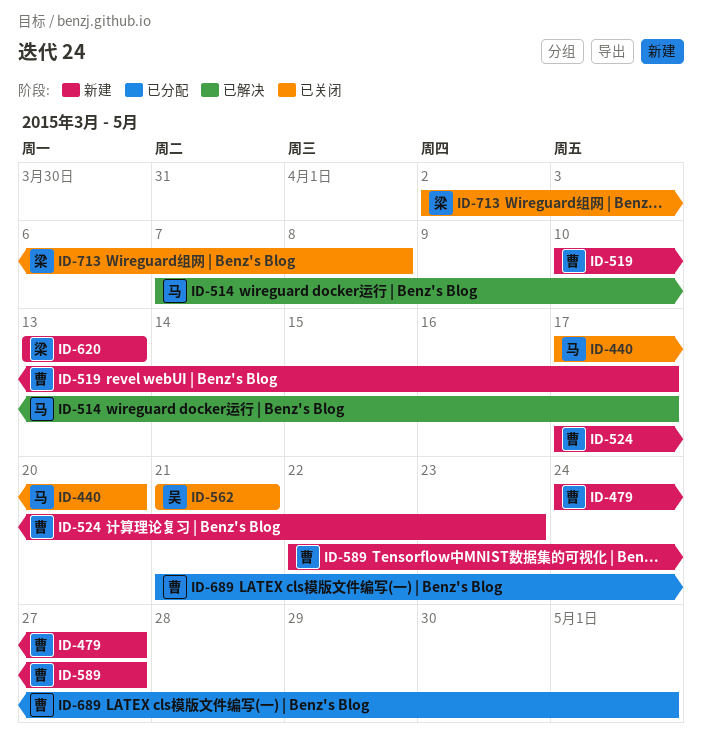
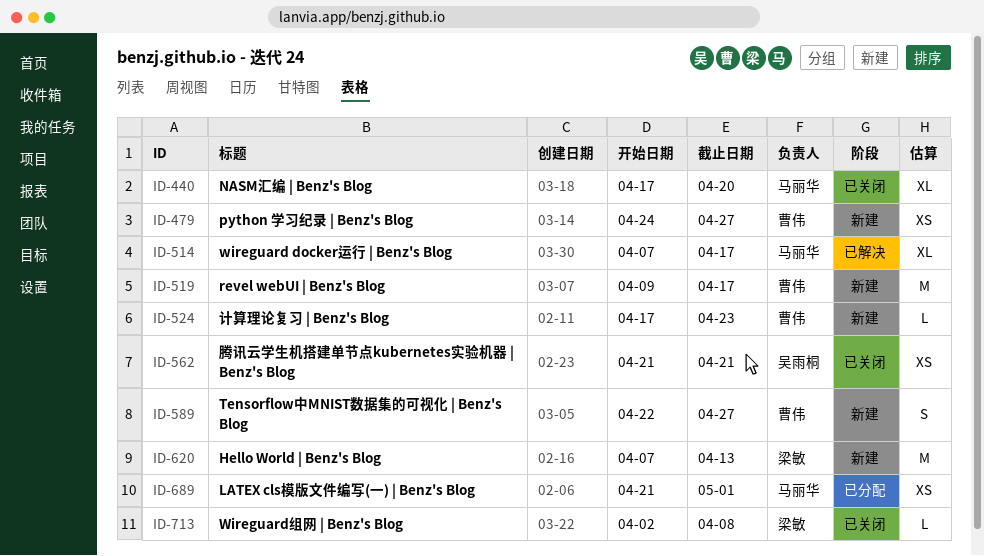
ID-519, start: Apr 10 -> Apr 9
ID-620, start: Apr 13 -> Apr 7
ID-689, owner: 曹伟 -> 马丽华

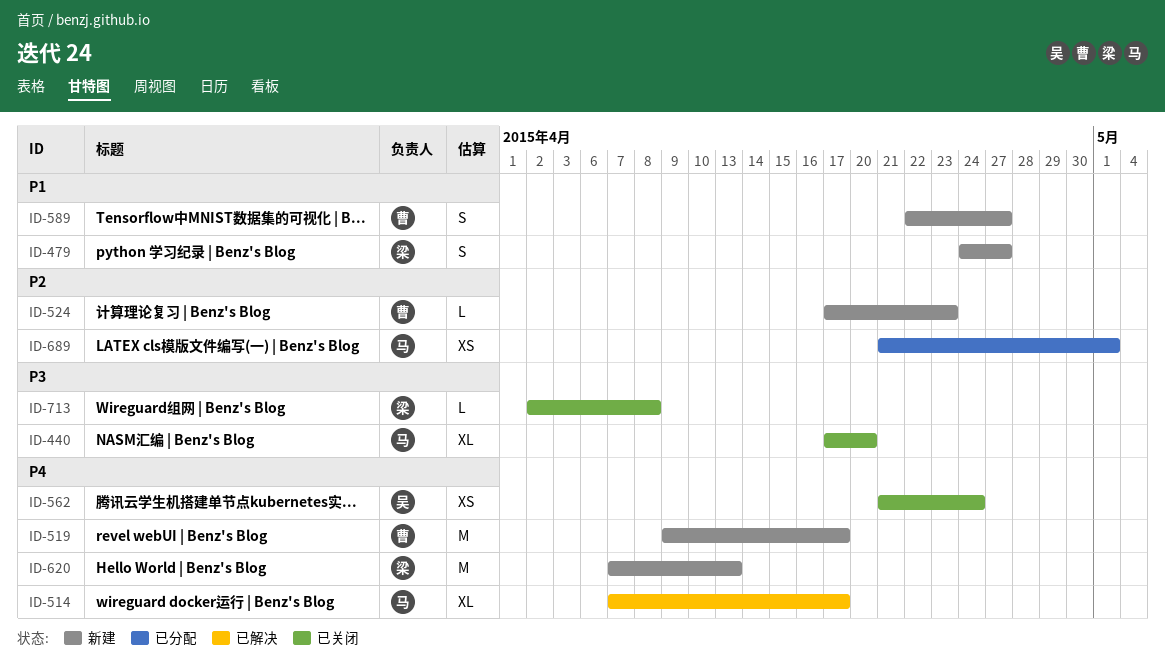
ID-479, owner: 曹伟 -> 梁敏
ID-479, estimate: XS -> S
ID-562, due: Apr 21 -> Apr 24

